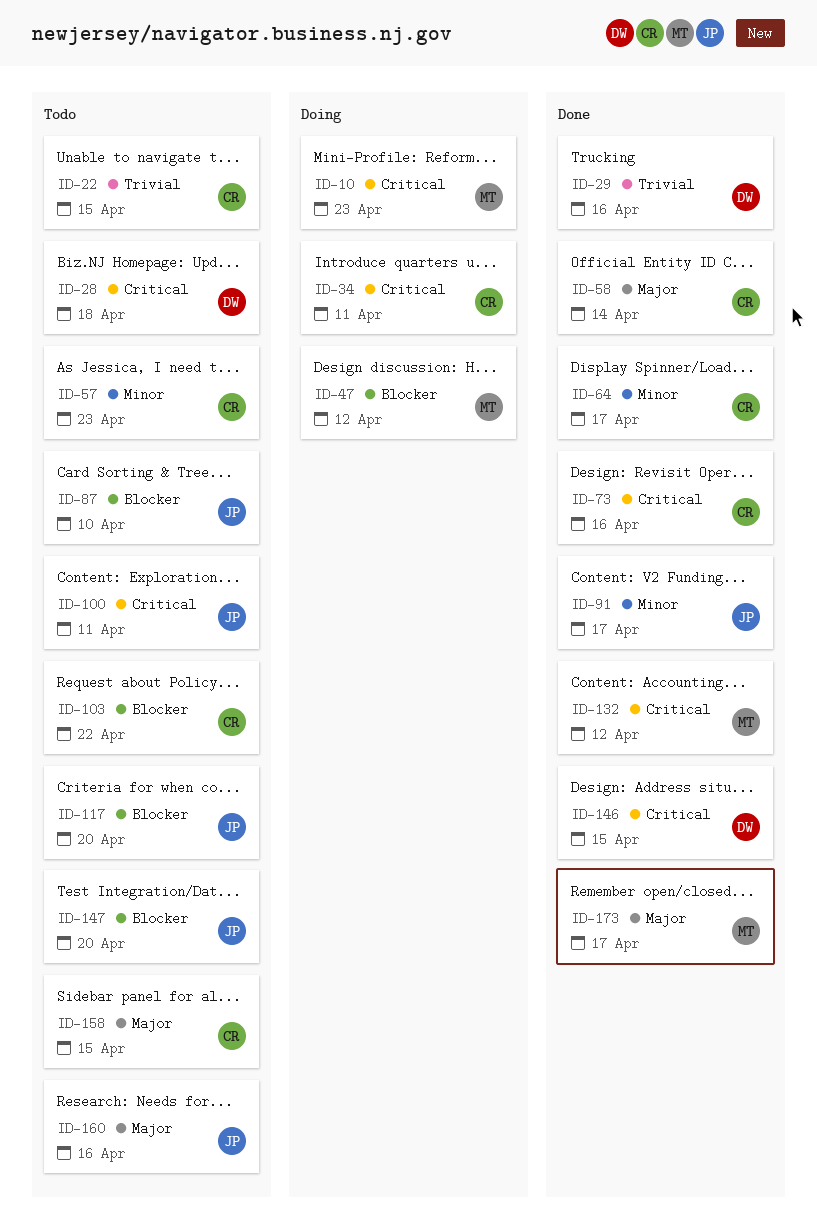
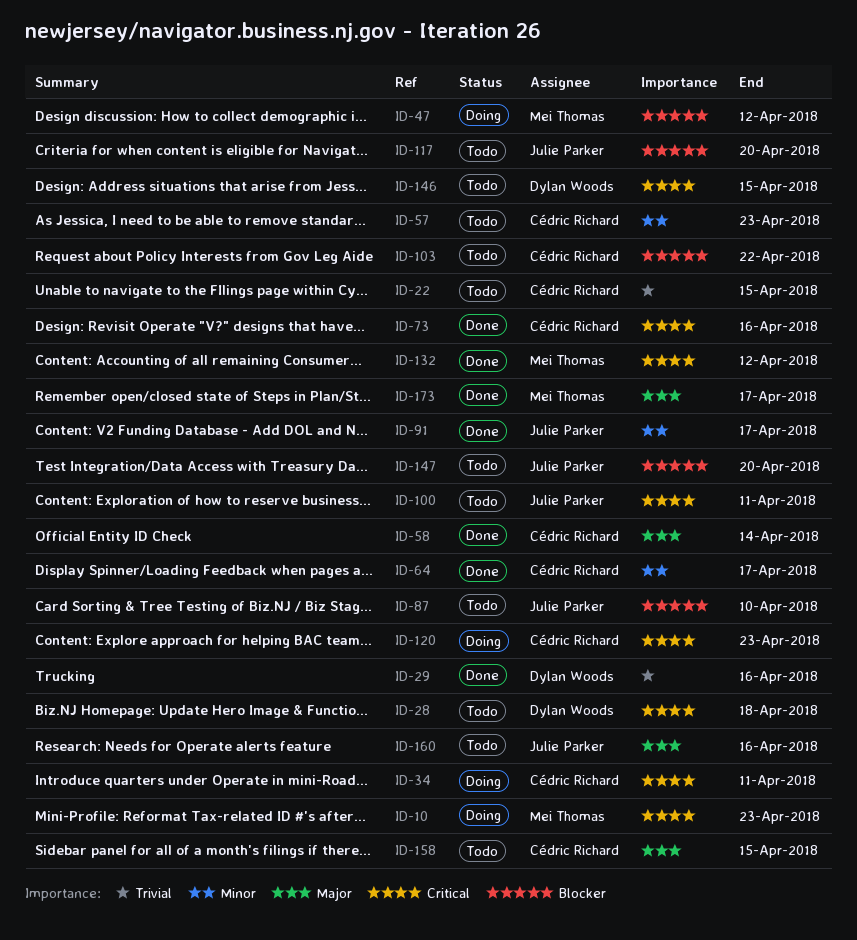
ID-120: none -> present
ID-146, status: Done -> Todo

